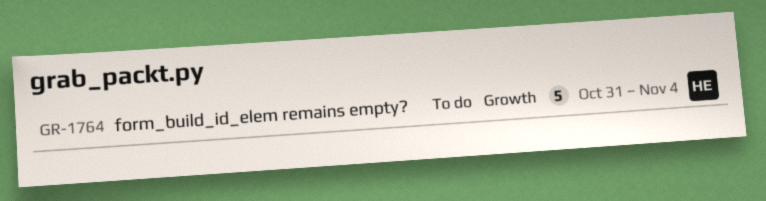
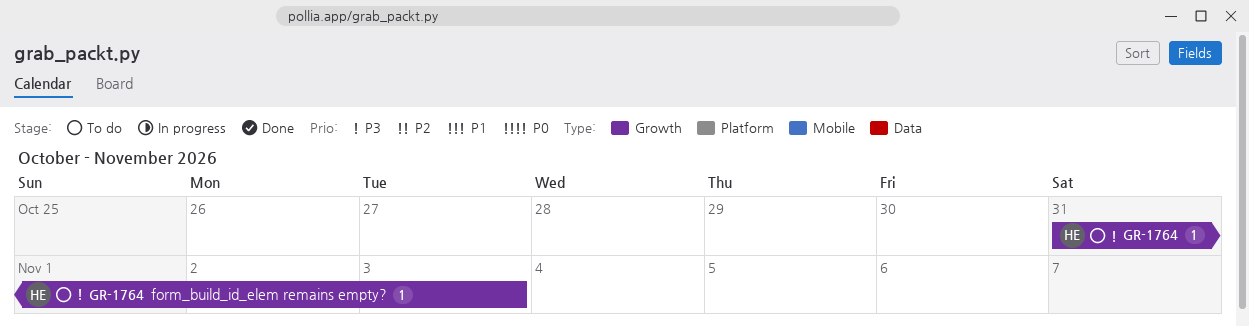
GR-1764, estimate: 5 -> 1
GR-1764, due: Nov 4 -> Nov 3

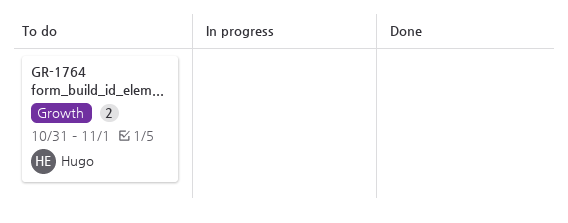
GR-1764, estimate: 1 -> 2
GR-1764, due: Nov 3 -> Nov 1

